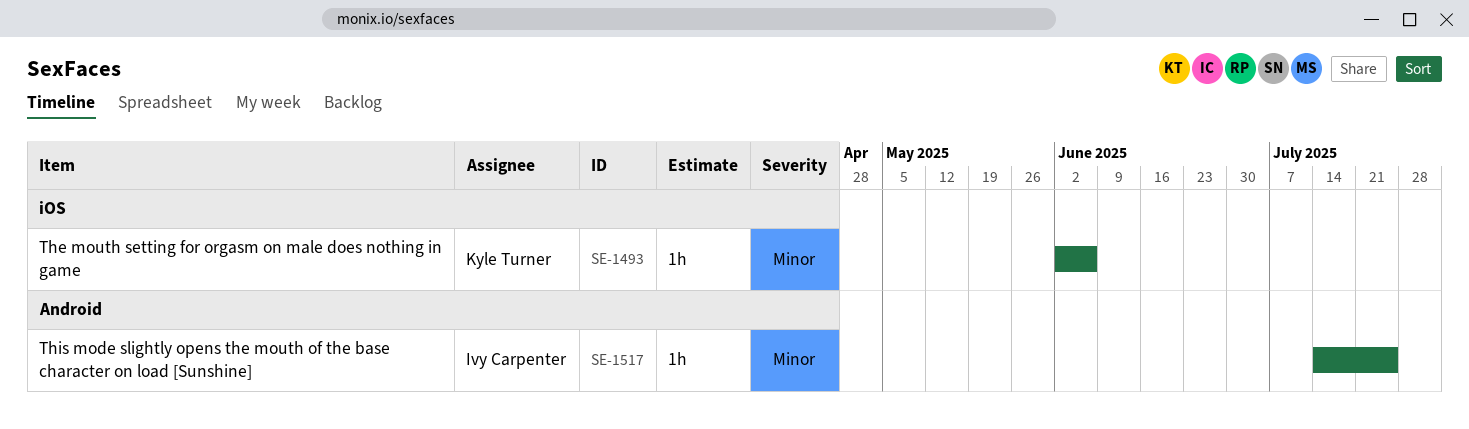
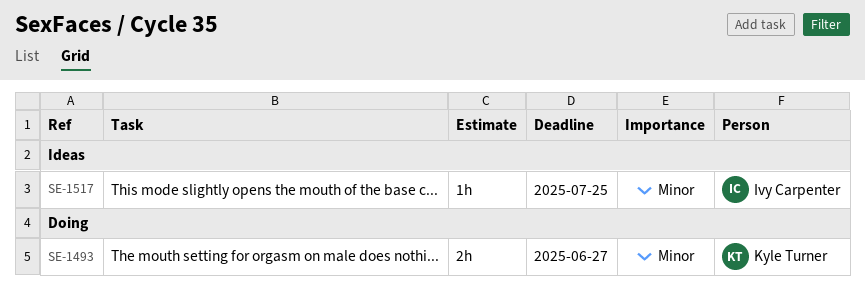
SE-1493, estimate: 1h -> 2h
SE-1493, due: Jun 6 -> Jun 27

